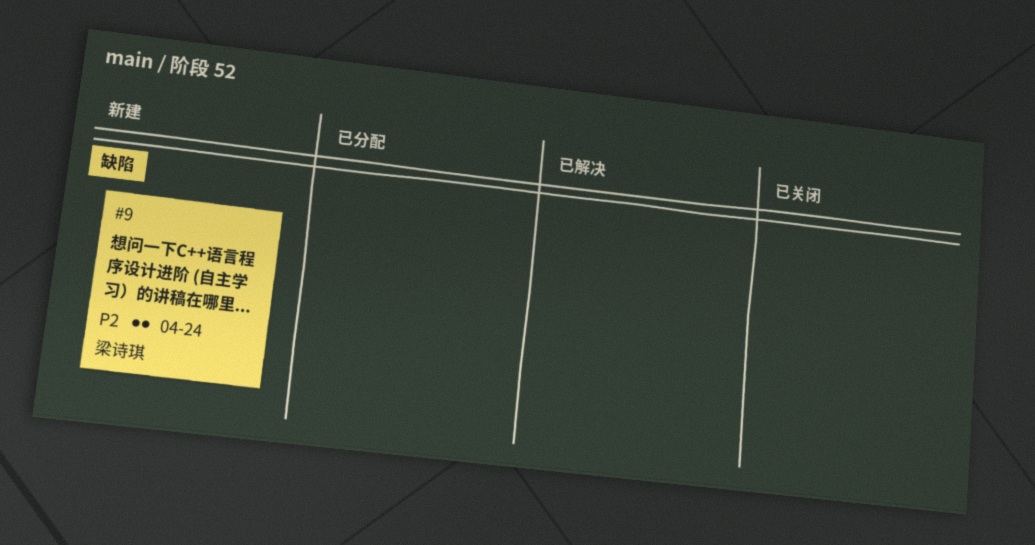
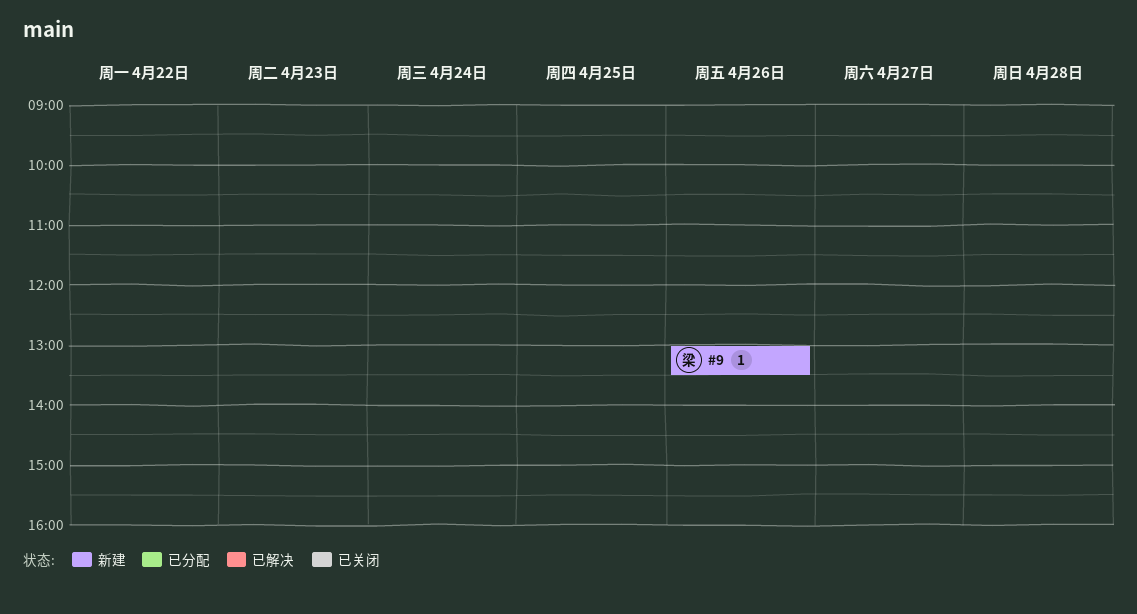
#9, estimate: 2 -> 1
#9, day: Apr 24 -> Apr 26

